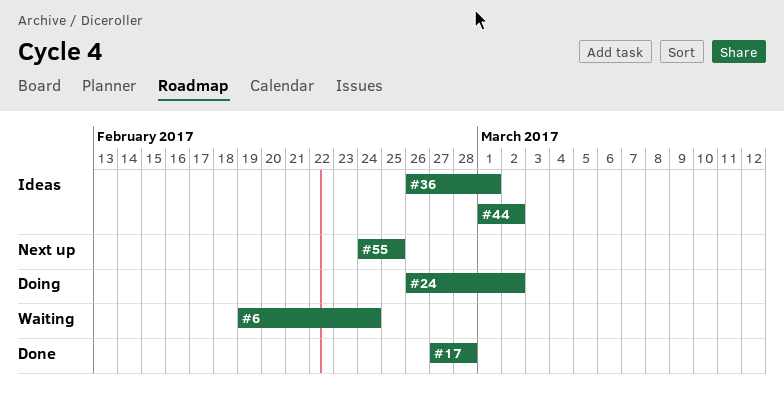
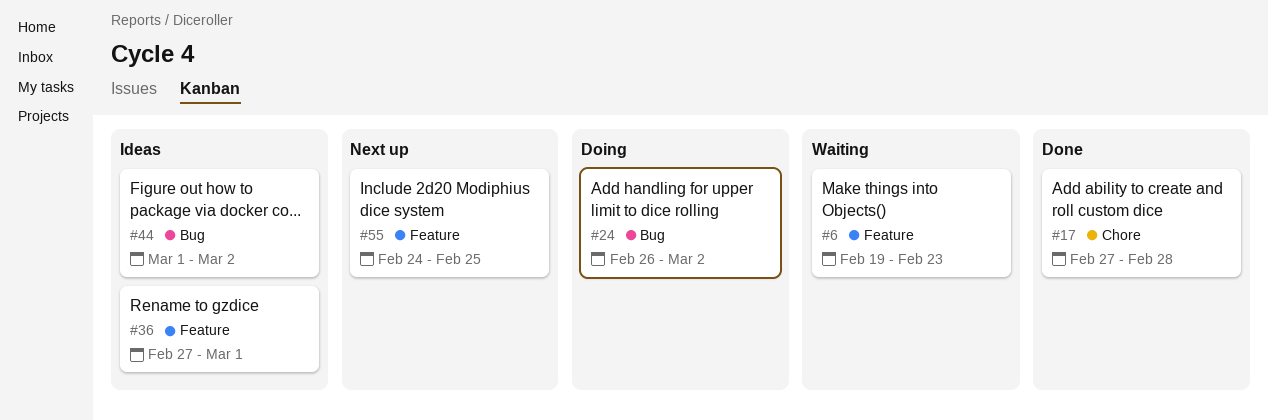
#6, due: Feb 24 -> Feb 23
#36, start: Feb 26 -> Feb 27

